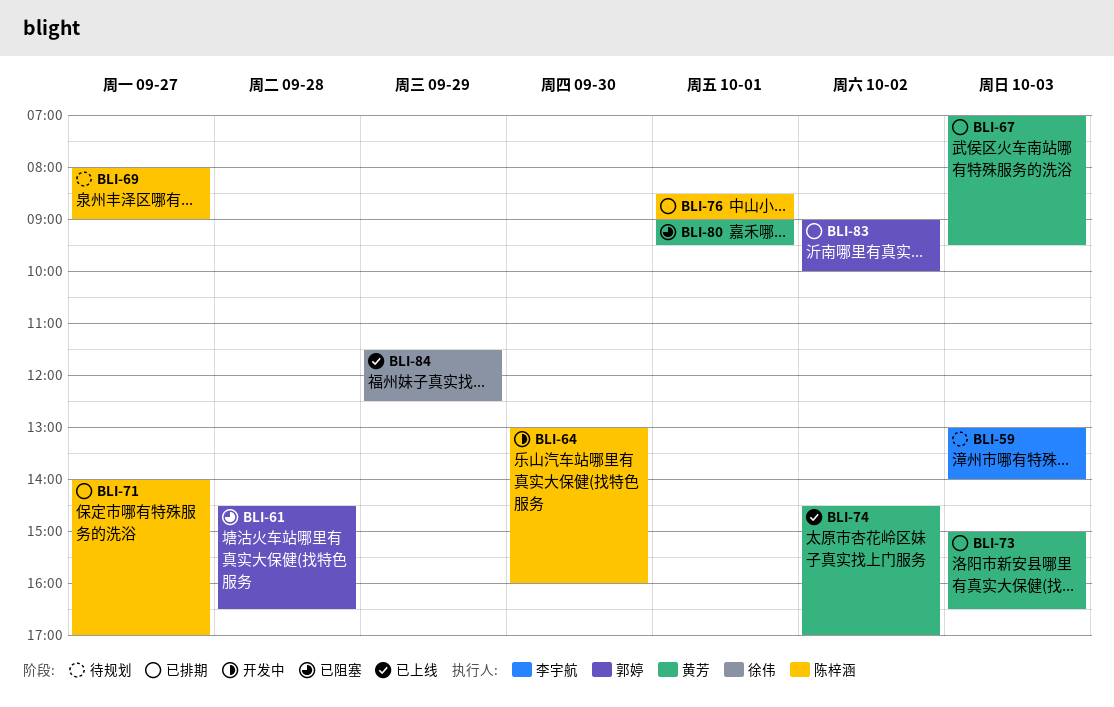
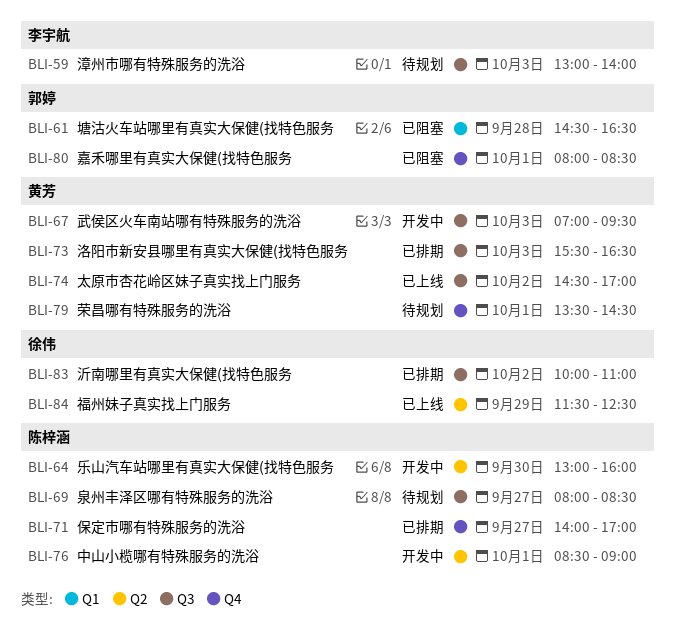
BLI-67, status: 已排期 -> 开发中
BLI-69, ends: 09:00 -> 08:30
BLI-73, begins: 15:00 -> 15:30
BLI-76, status: 已排期 -> 开发中
BLI-79: none -> present
BLI-80, owner: 黄芳 -> 郭婷
BLI-80, begins: 09:00 -> 08:00
BLI-80, ends: 09:30 -> 08:30
BLI-83, owner: 郭婷 -> 徐伟
BLI-83, begins: 09:00 -> 10:00
BLI-83, ends: 10:00 -> 11:00

